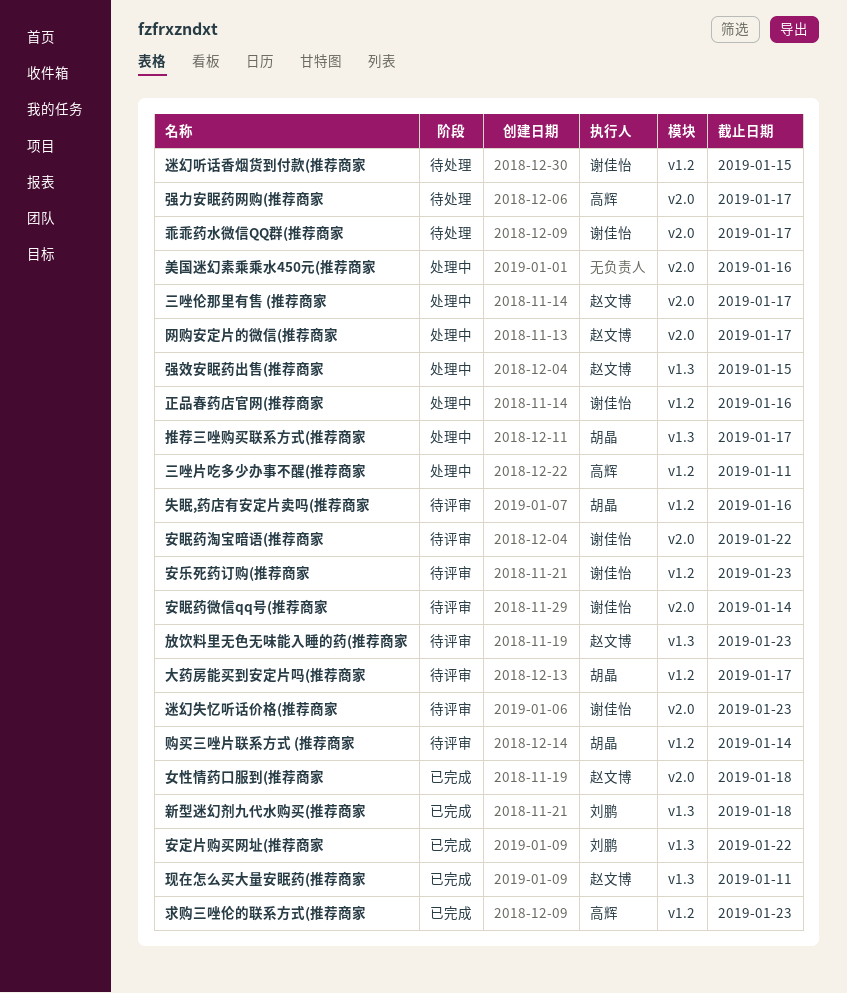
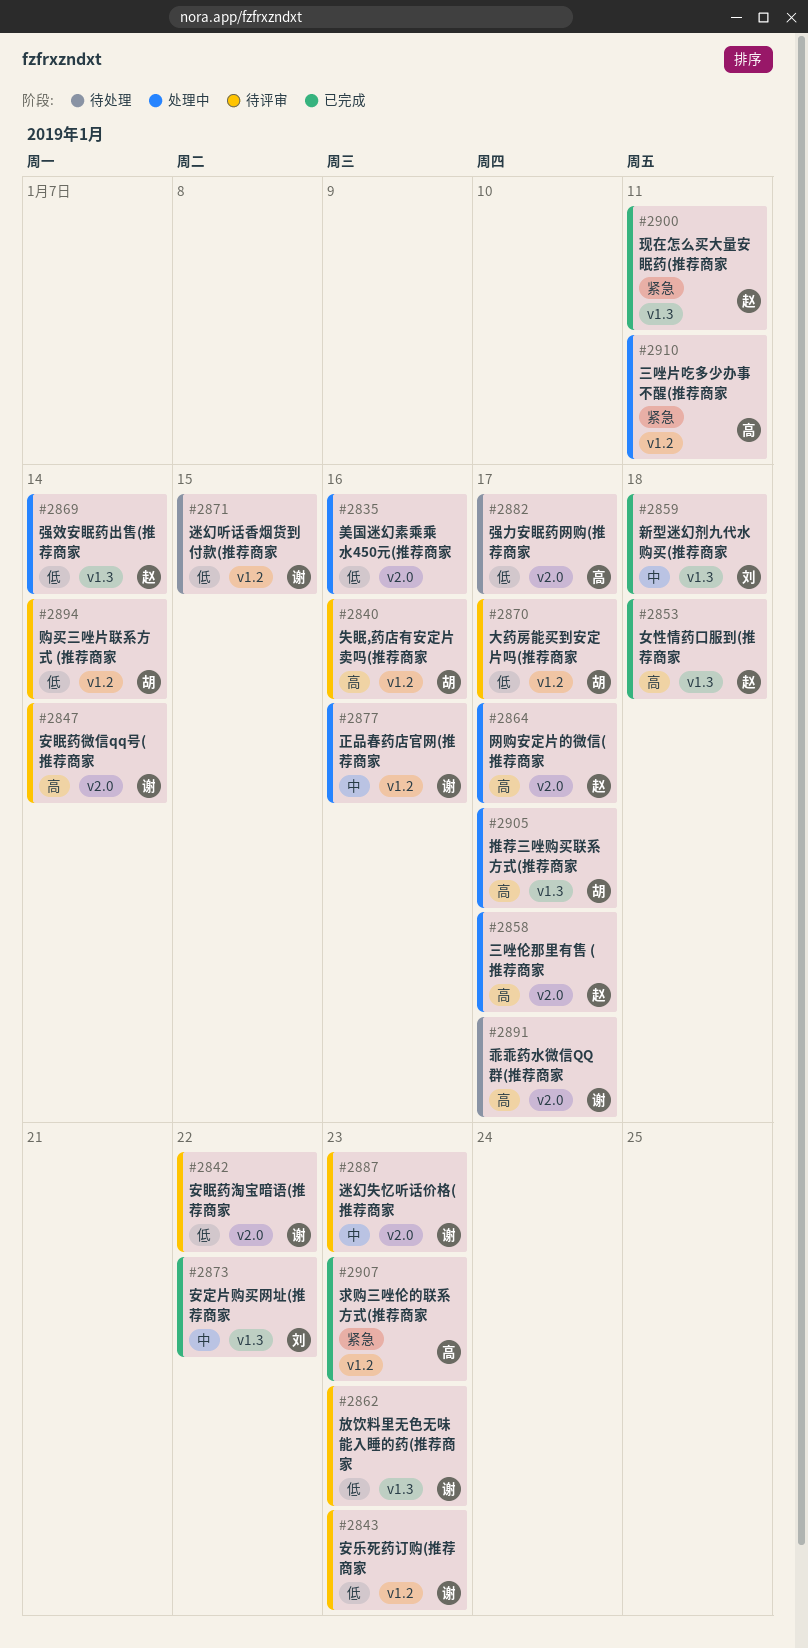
女性情药口服到(推荐商家, label: v2.0 -> v1.3
强效安眠药出售(推荐商家, due: Jan 15 -> Jan 14
放饮料里无色无味能入睡的药(推荐商家, owner: 赵文博 -> 谢佳怡

